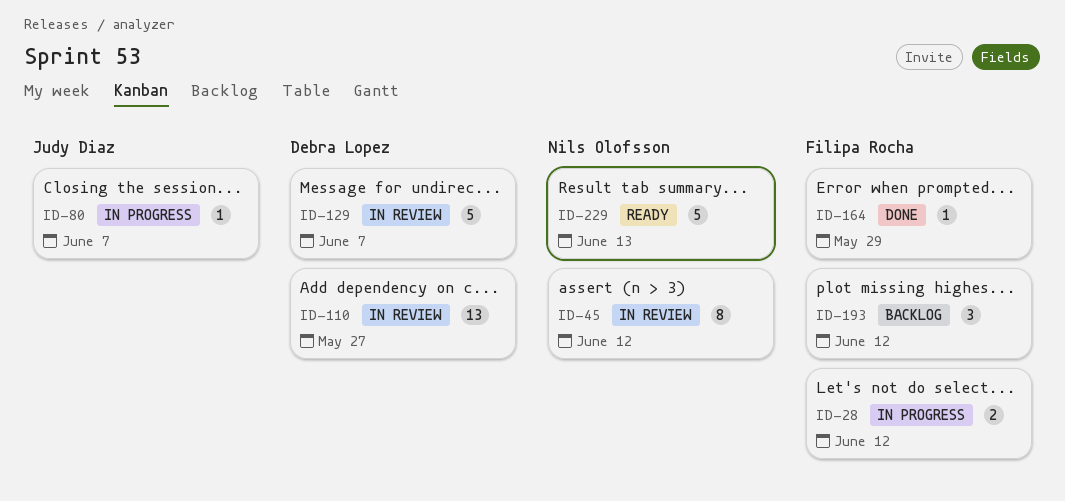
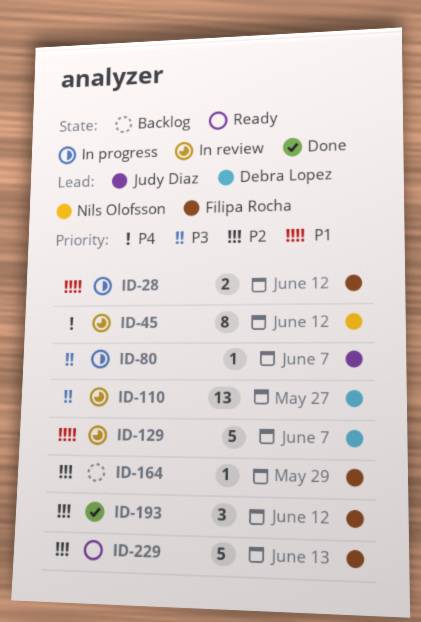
ID-164, status: Done -> Backlog
ID-193, status: Backlog -> Done
ID-229, owner: Nils Olofsson -> Filipa Rocha

